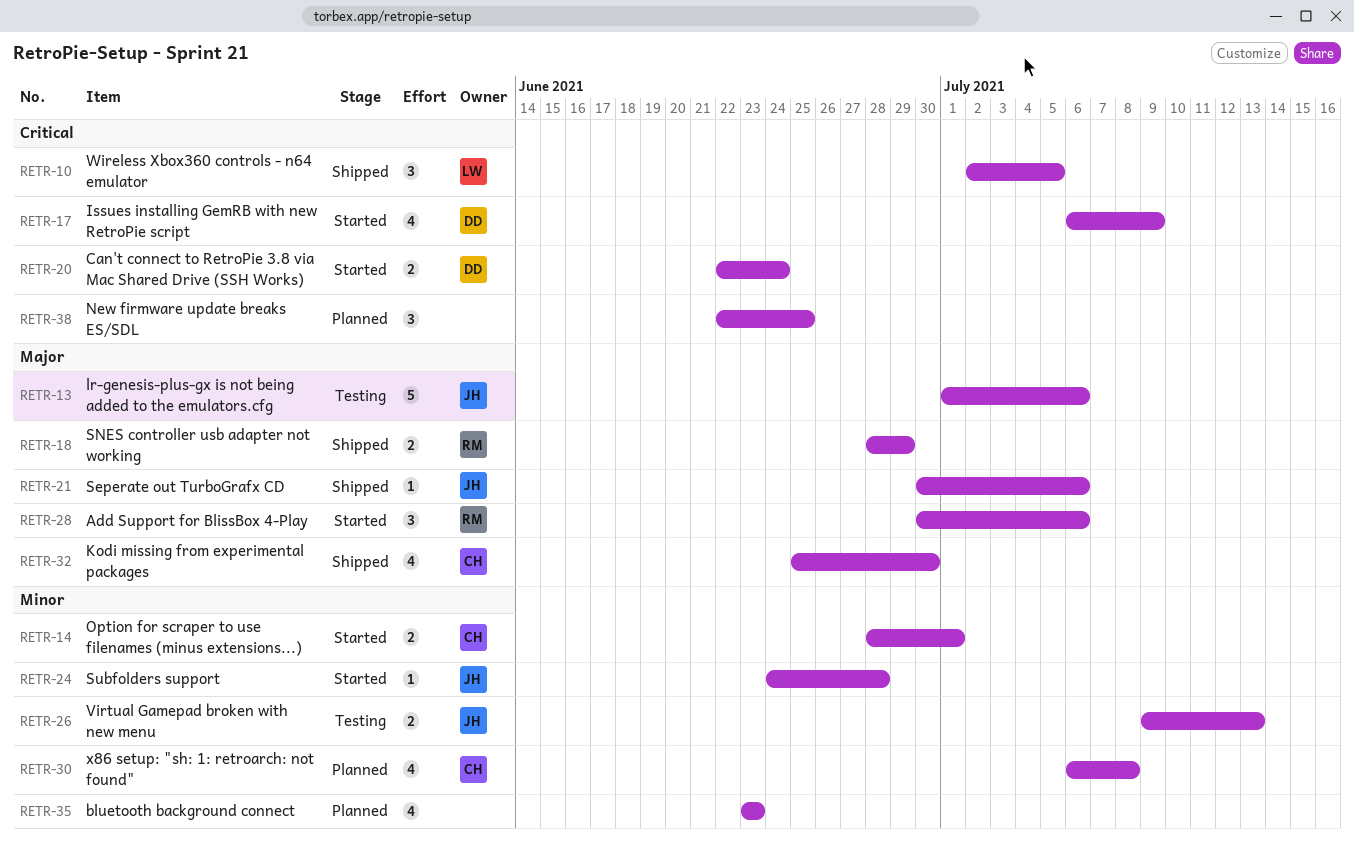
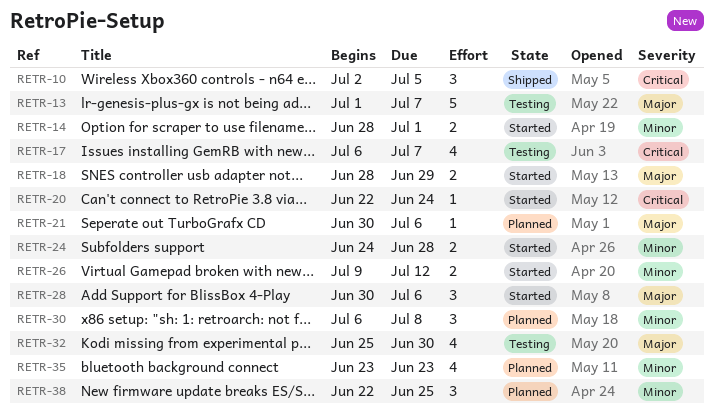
RETR-13, due: Jul 6 -> Jul 7
RETR-17, status: Started -> Testing
RETR-17, due: Jul 9 -> Jul 7
RETR-18, status: Shipped -> Started
RETR-20, estimate: 2 -> 1
RETR-21, status: Shipped -> Planned
RETR-24, estimate: 1 -> 2
RETR-26, status: Testing -> Started
RETR-26, due: Jul 13 -> Jul 12
RETR-30, estimate: 4 -> 3
RETR-32, status: Shipped -> Testing
RETR-38, priority: Critical -> Minor

